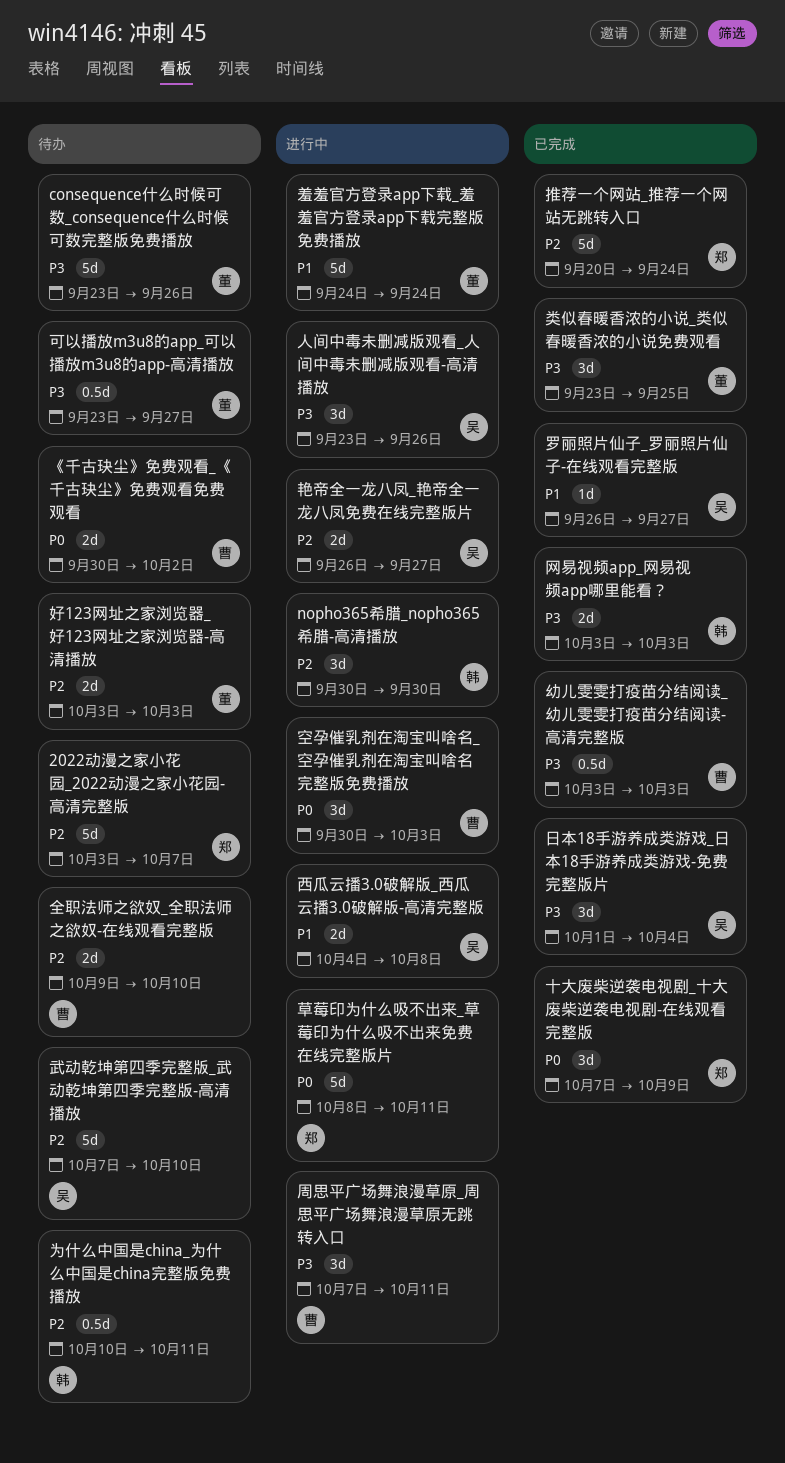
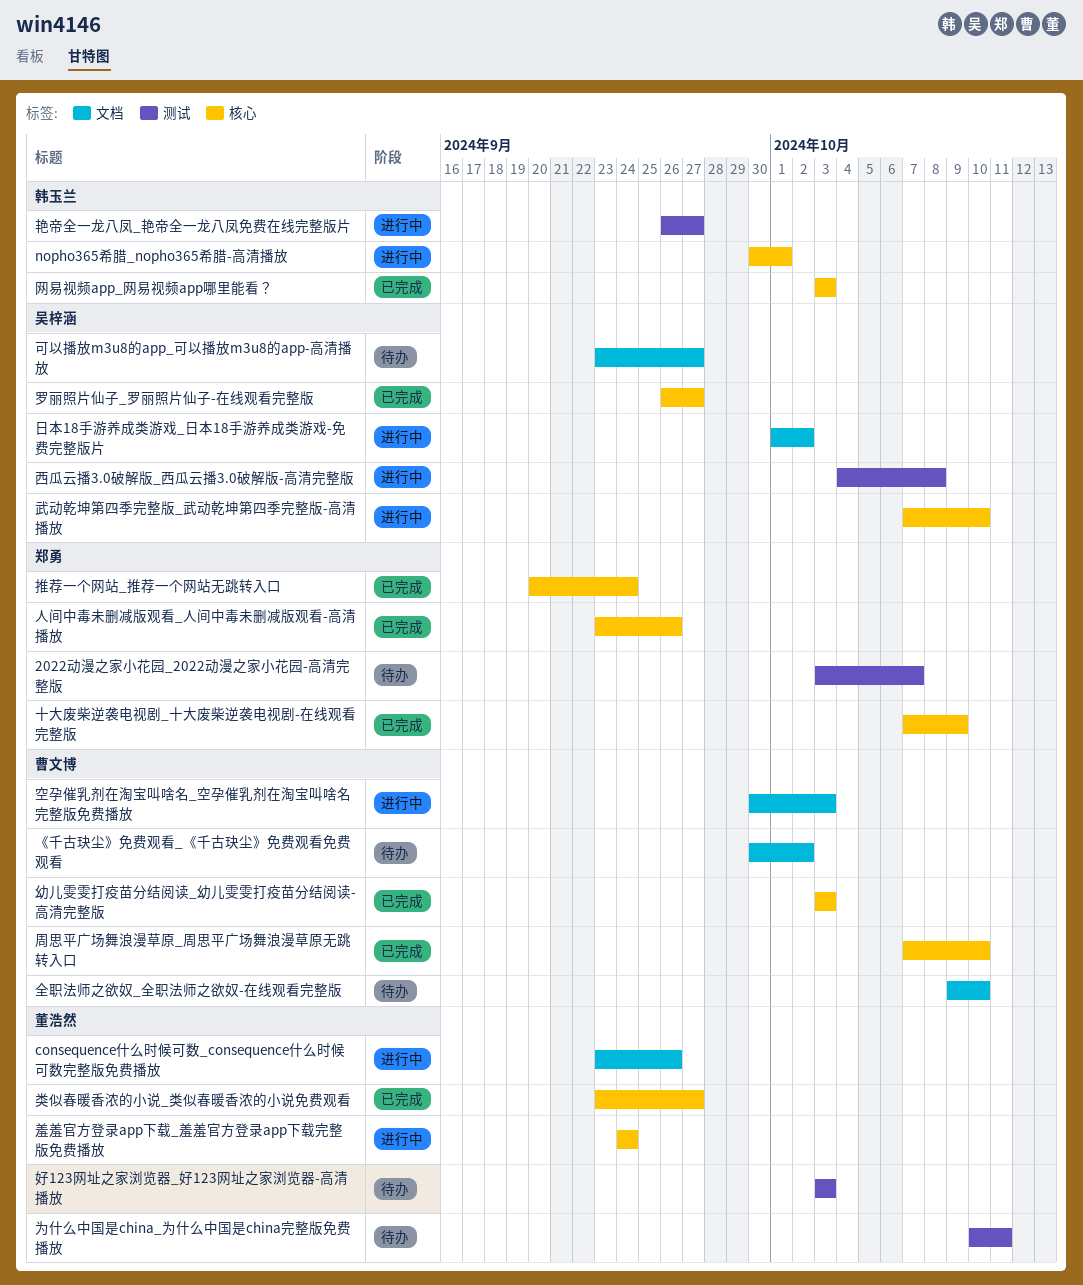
consequence什么时候可数_consequence什么时候可数完整版免费播放, status: 待办 -> 进行中
nopho365希腊_nopho365希腊-高清播放, due: Sep 30 -> Oct 1
为什么中国是china_为什么中国是china完整版免费播放, owner: 韩玉兰 -> 董浩然
人间中毒未删减版观看_人间中毒未删减版观看-高清播放, status: 进行中 -> 已完成
人间中毒未删减版观看_人间中毒未删减版观看-高清播放, owner: 吴梓涵 -> 郑勇
可以播放m3u8的app_可以播放m3u8的app-高清播放, owner: 董浩然 -> 吴梓涵
周思平广场舞浪漫草原_周思平广场舞浪漫草原无跳转入口, status: 进行中 -> 已完成
周思平广场舞浪漫草原_周思平广场舞浪漫草原无跳转入口, due: Oct 11 -> Oct 10
日本18手游养成类游戏_日本18手游养成类游戏-免费完整版片, status: 已完成 -> 进行中
日本18手游养成类游戏_日本18手游养成类游戏-免费完整版片, due: Oct 4 -> Oct 2
武动乾坤第四季完整版_武动乾坤第四季完整版-高清播放, status: 待办 -> 进行中
类似春暖香浓的小说_类似春暖香浓的小说免费观看, due: Sep 25 -> Sep 27
艳帝全一龙八凤_艳帝全一龙八凤免费在线完整版片, owner: 吴梓涵 -> 韩玉兰
草莓印为什么吸不出来_草莓印为什么吸不出来免费在线完整版片: present -> none

